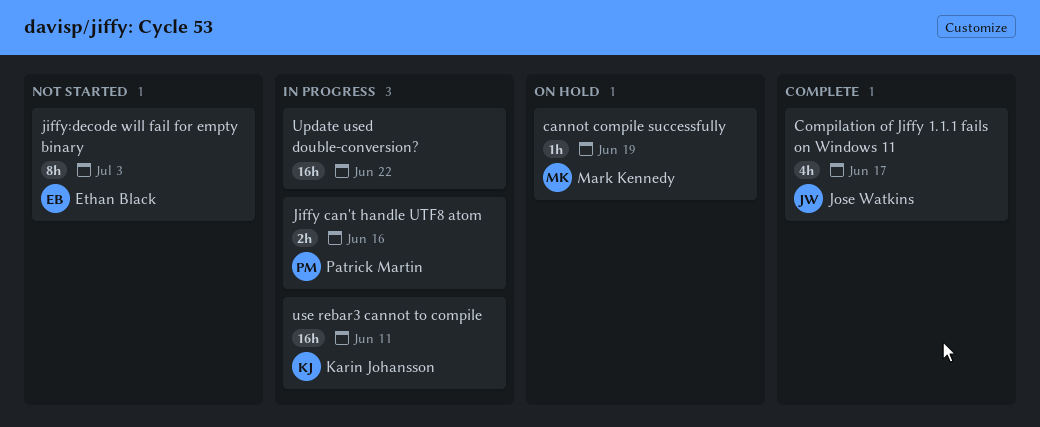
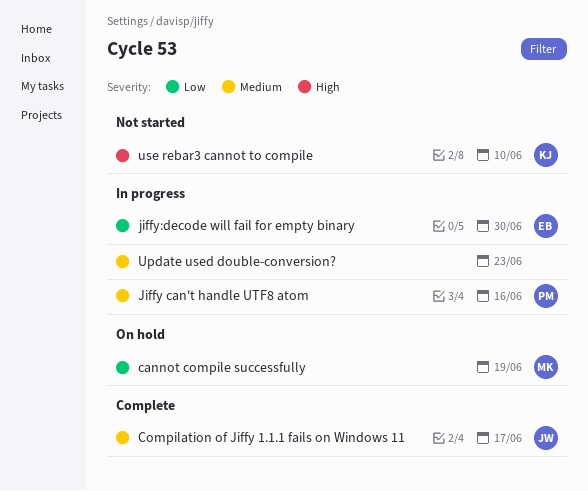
jiffy:decode will fail for empty binary, status: Not started -> In progress
jiffy:decode will fail for empty binary, due: Jul 3 -> Jun 30
Update used double-conversion?, due: Jun 22 -> Jun 23
use rebar3 cannot to compile, status: In progress -> Not started
use rebar3 cannot to compile, due: Jun 11 -> Jun 10

